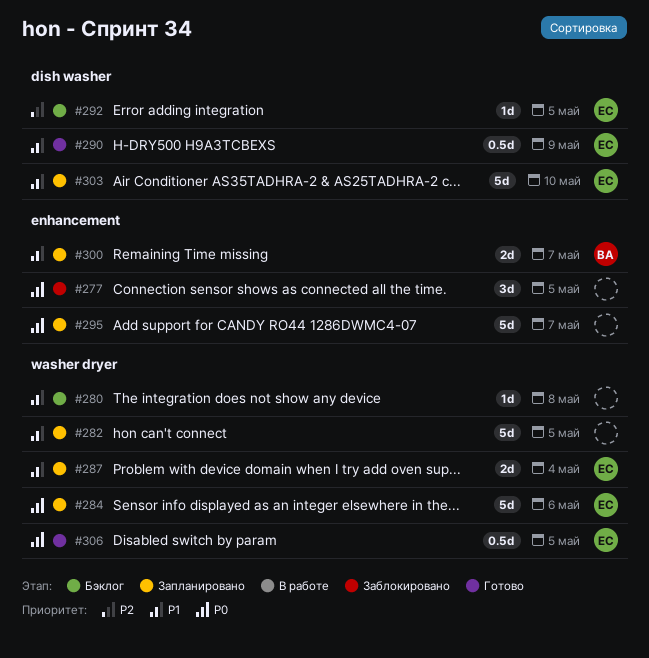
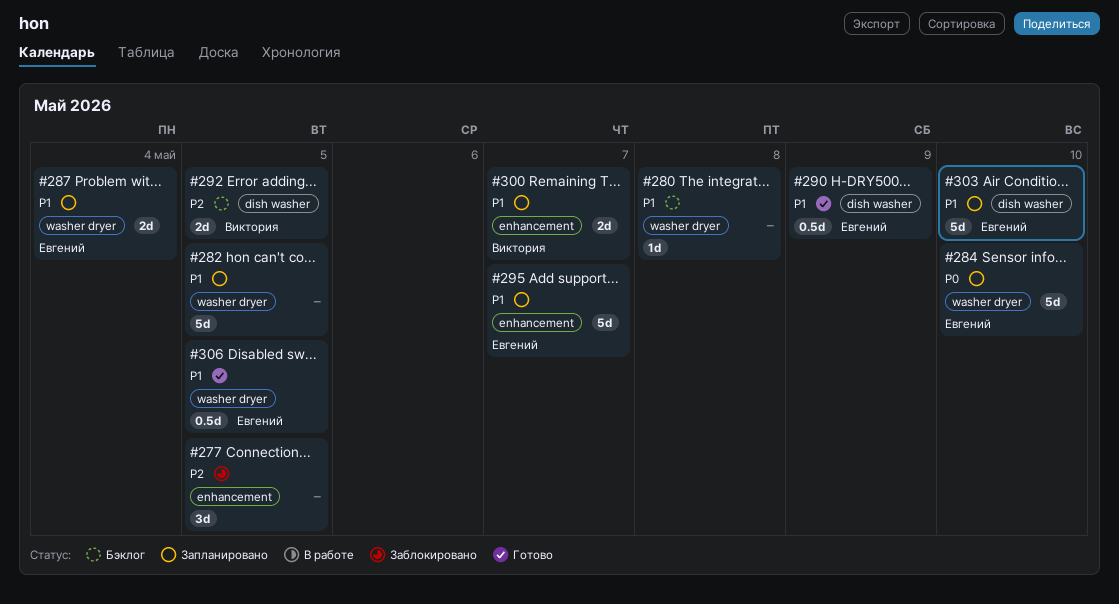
#277, priority: P0 -> P2
#284, due: May 6 -> May 10
#292, owner: Евгений -> Виктория
#292, estimate: 1d -> 2d
#295, owner: none -> Евгений
#295, priority: P0 -> P1
#306, priority: P0 -> P1

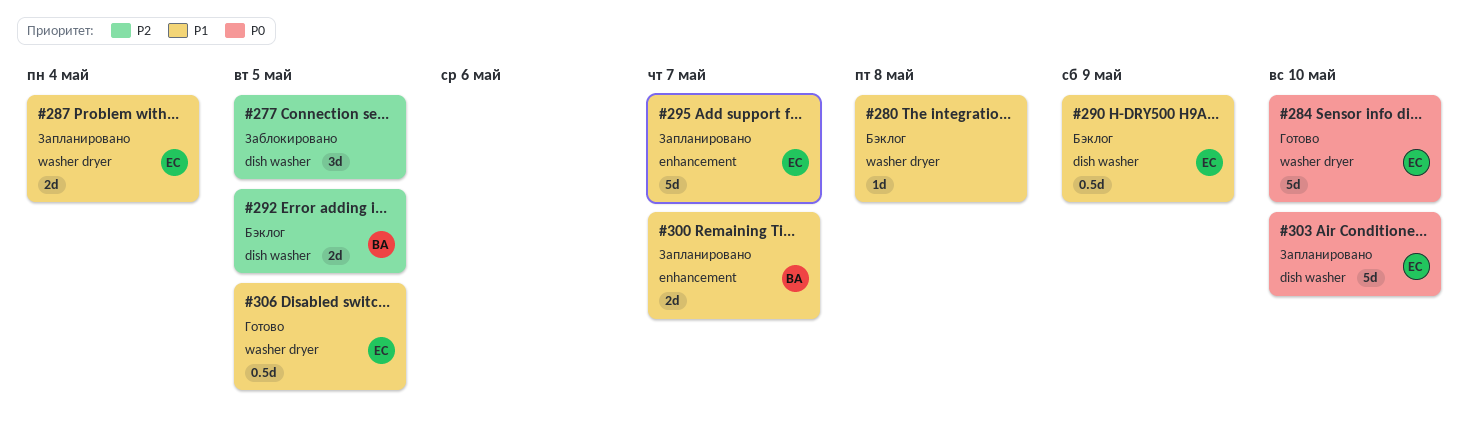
#277, label: enhancement -> dish washer
#282: present -> none
#284, status: Запланировано -> Готово
#290, status: Готово -> Бэклог
#303, priority: P1 -> P0

